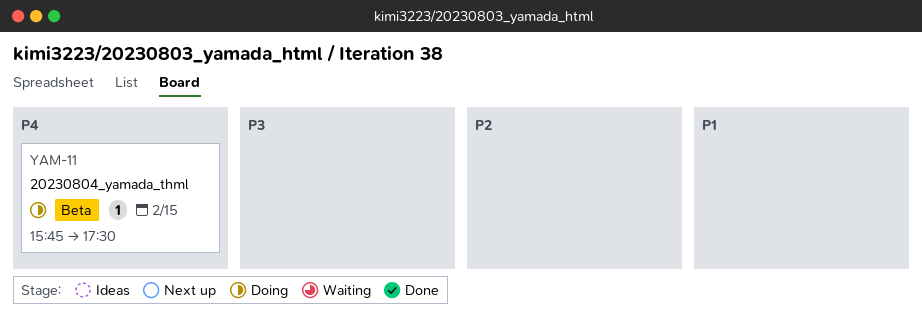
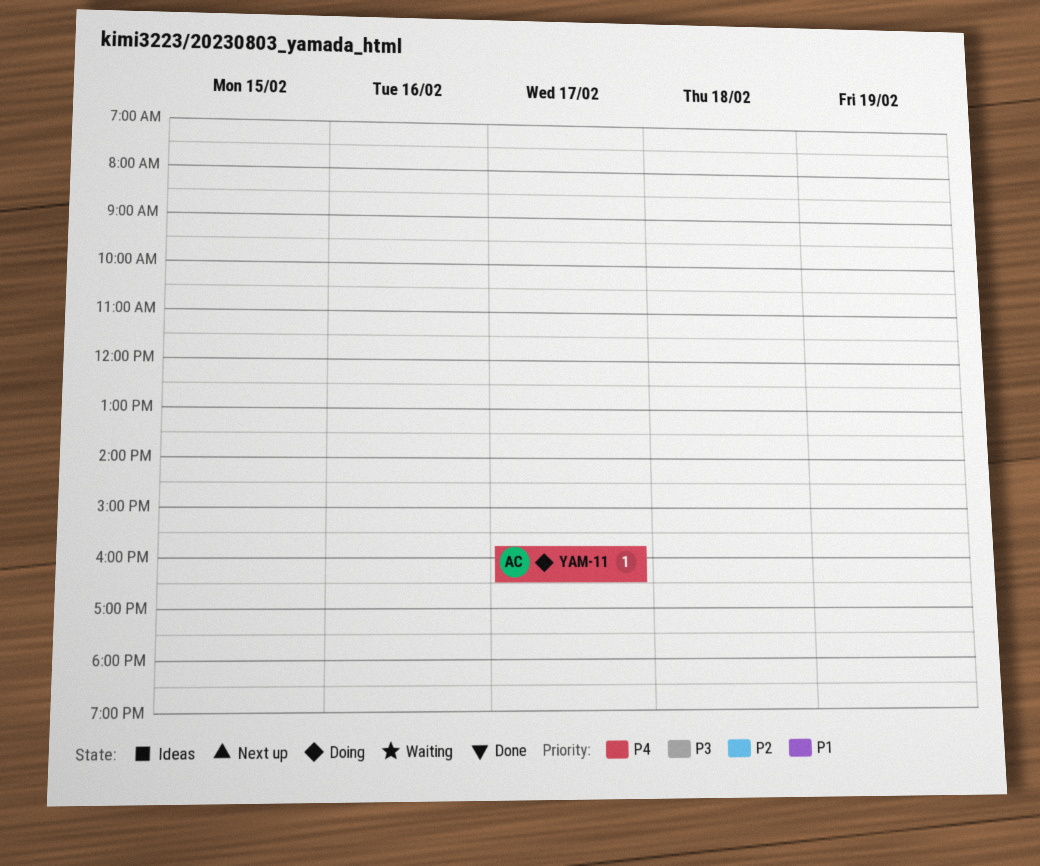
YAM-11, day: Feb 15 -> Feb 17
YAM-11, ends: 17:30 -> 16:30

